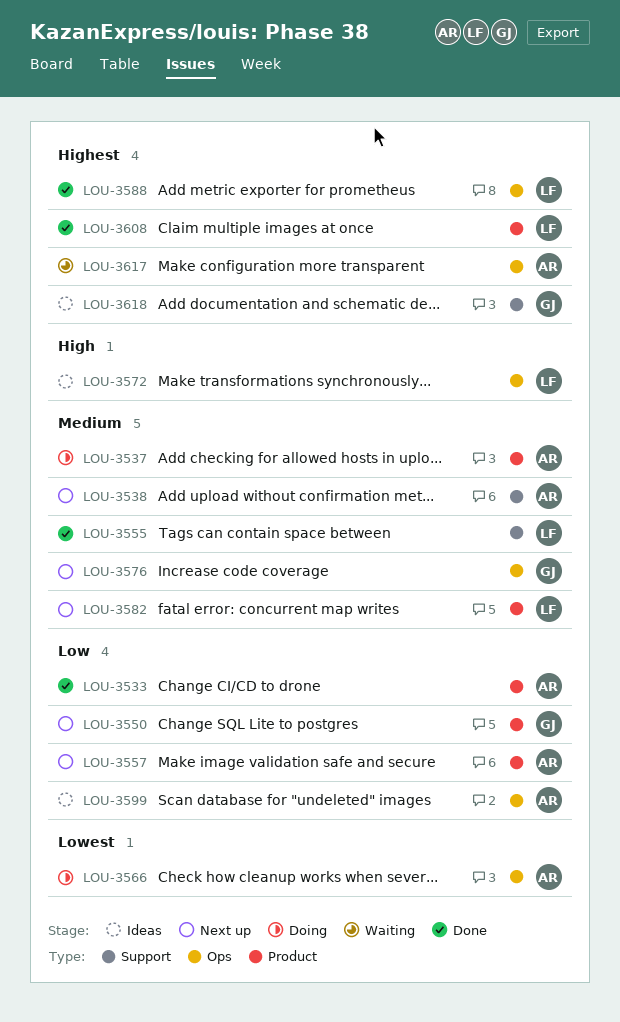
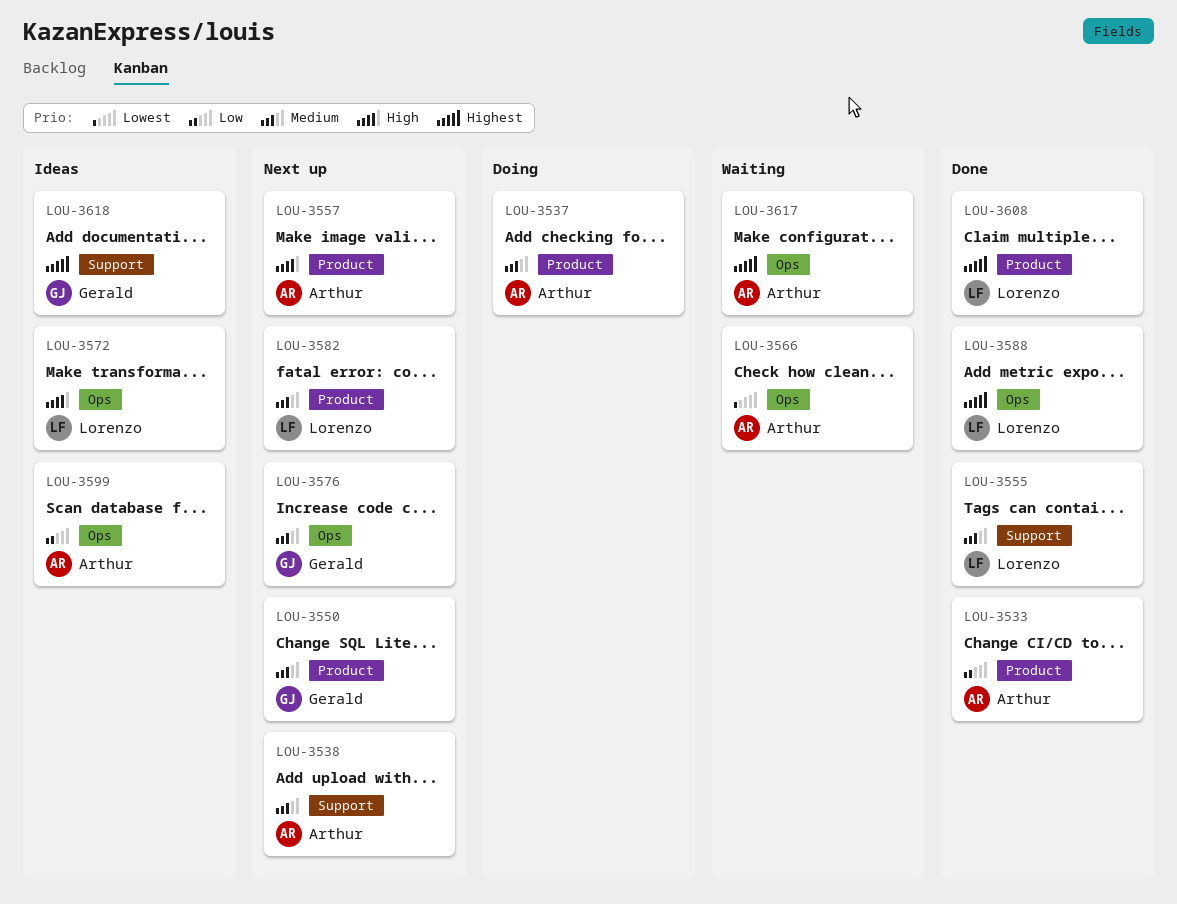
LOU-3550, priority: Low -> Medium
LOU-3557, priority: Low -> High
LOU-3566, status: Doing -> Waiting

